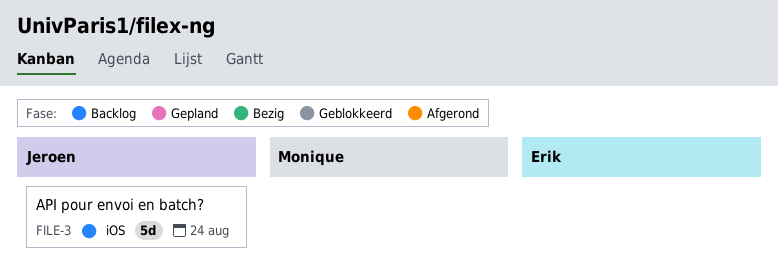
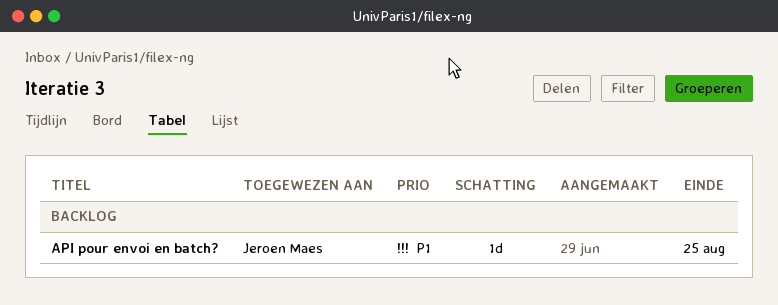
API pour envoi en batch?, estimate: 5d -> 1d
API pour envoi en batch?, due: Aug 24 -> Aug 25

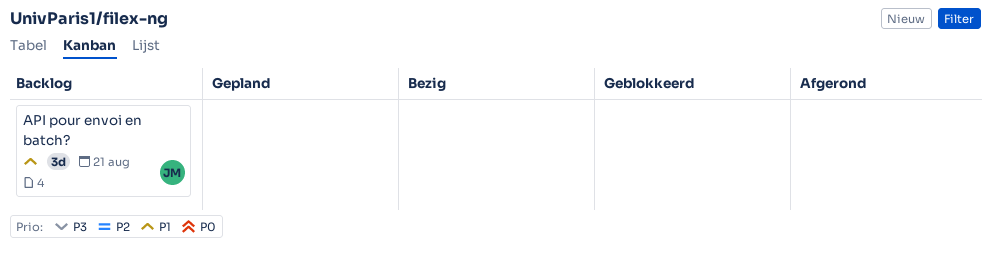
API pour envoi en batch?, estimate: 1d -> 3d
API pour envoi en batch?, due: Aug 25 -> Aug 21

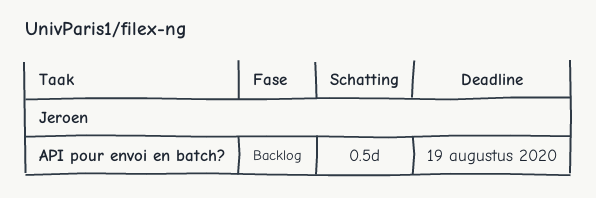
API pour envoi en batch?, estimate: 3d -> 0.5d
API pour envoi en batch?, due: Aug 21 -> Aug 19

